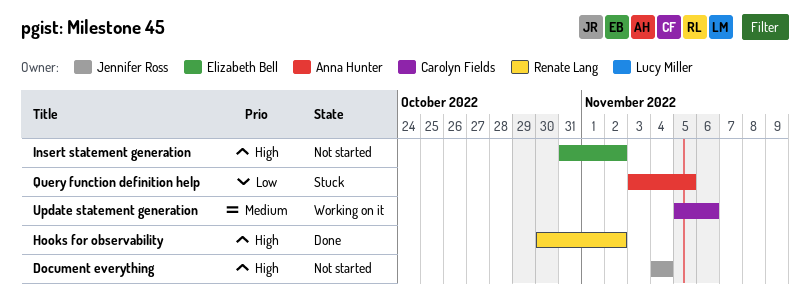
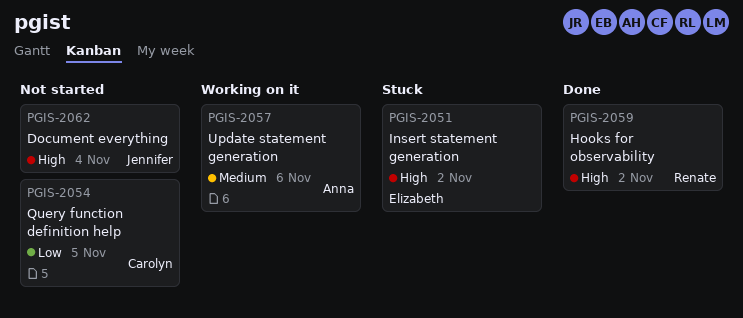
Insert statement generation, status: Not started -> Stuck
Query function definition help, status: Stuck -> Not started
Query function definition help, owner: Anna Hunter -> Carolyn Fields
Update statement generation, owner: Carolyn Fields -> Anna Hunter

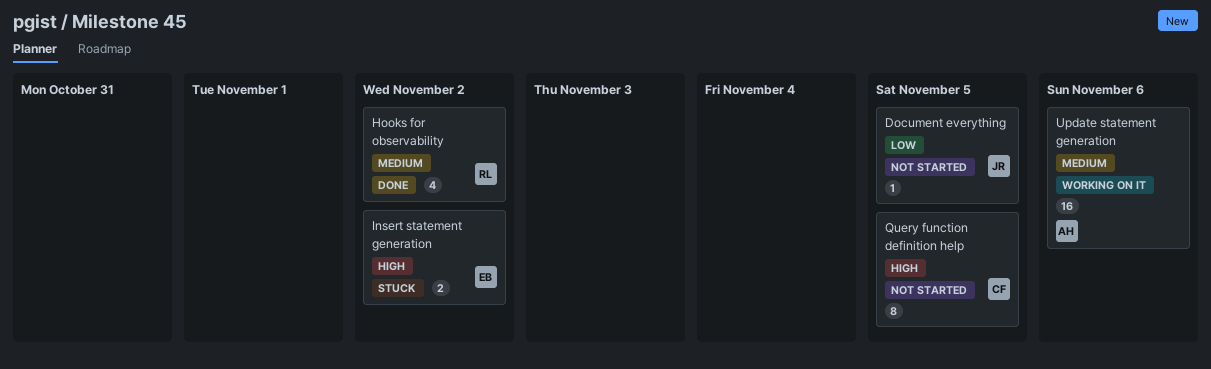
Document everything, priority: High -> Low
Document everything, due: Nov 4 -> Nov 5
Hooks for observability, priority: High -> Medium
Query function definition help, priority: Low -> High

